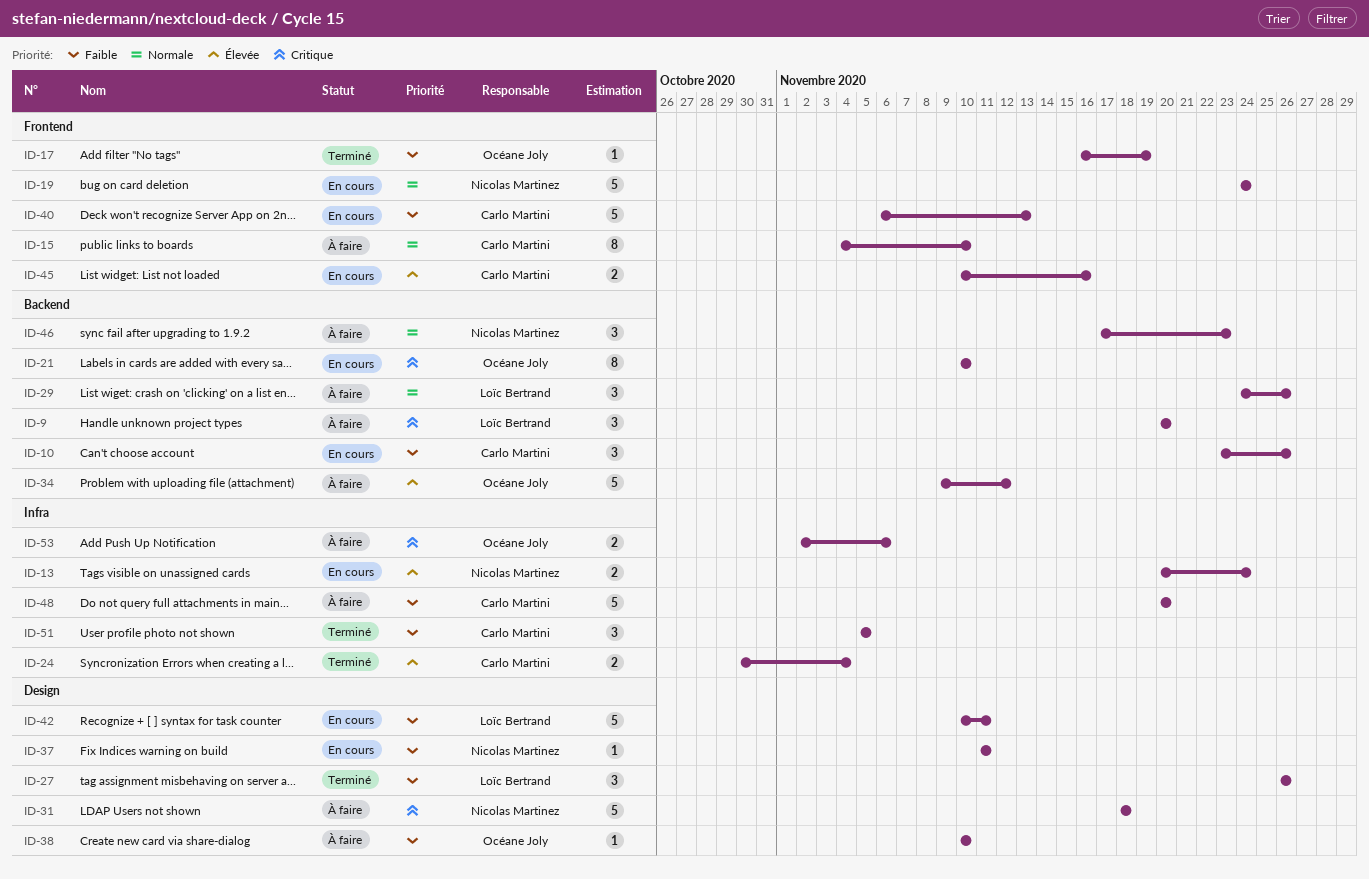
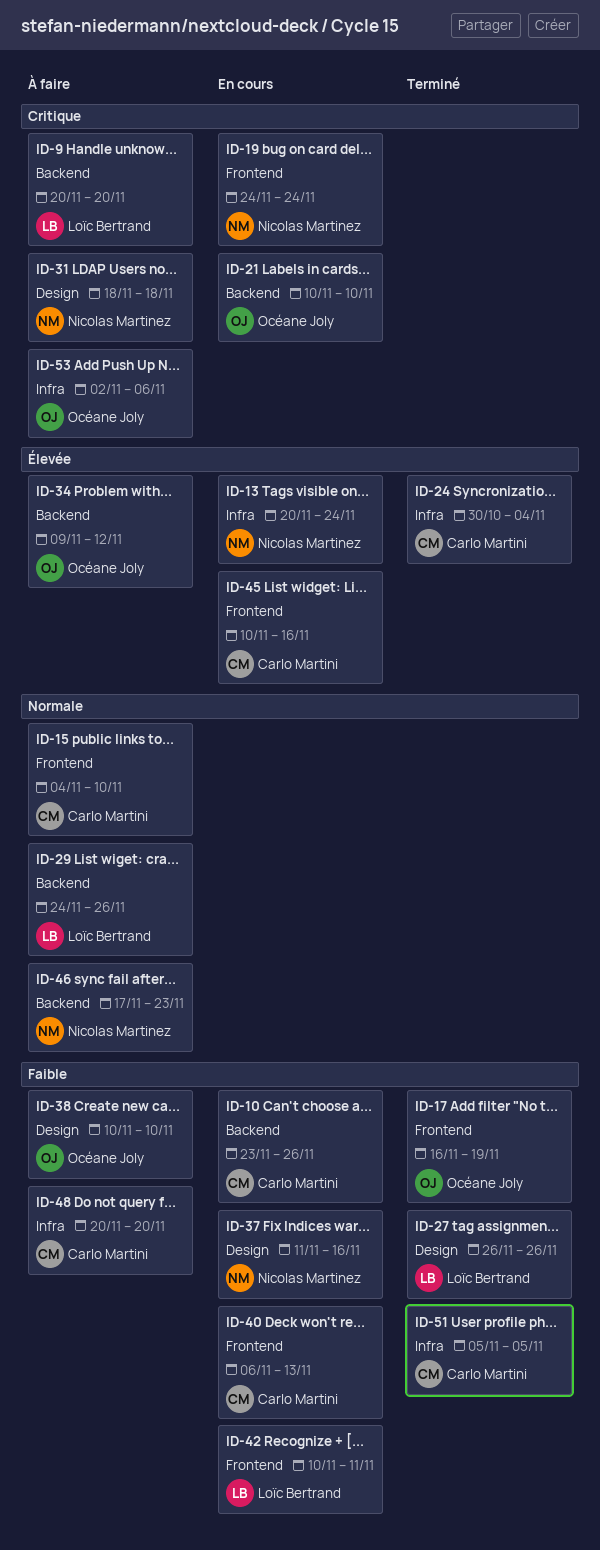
ID-19, priority: Normale -> Critique
ID-37, due: Nov 11 -> Nov 16
ID-42, label: Design -> Frontend

